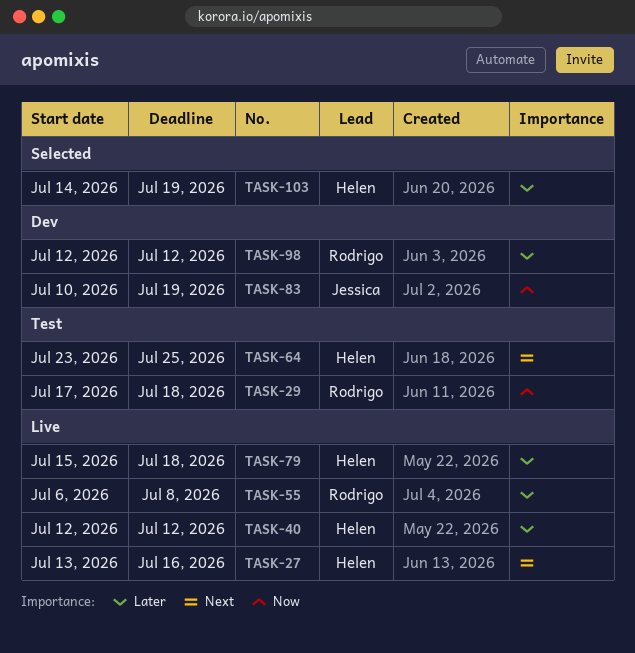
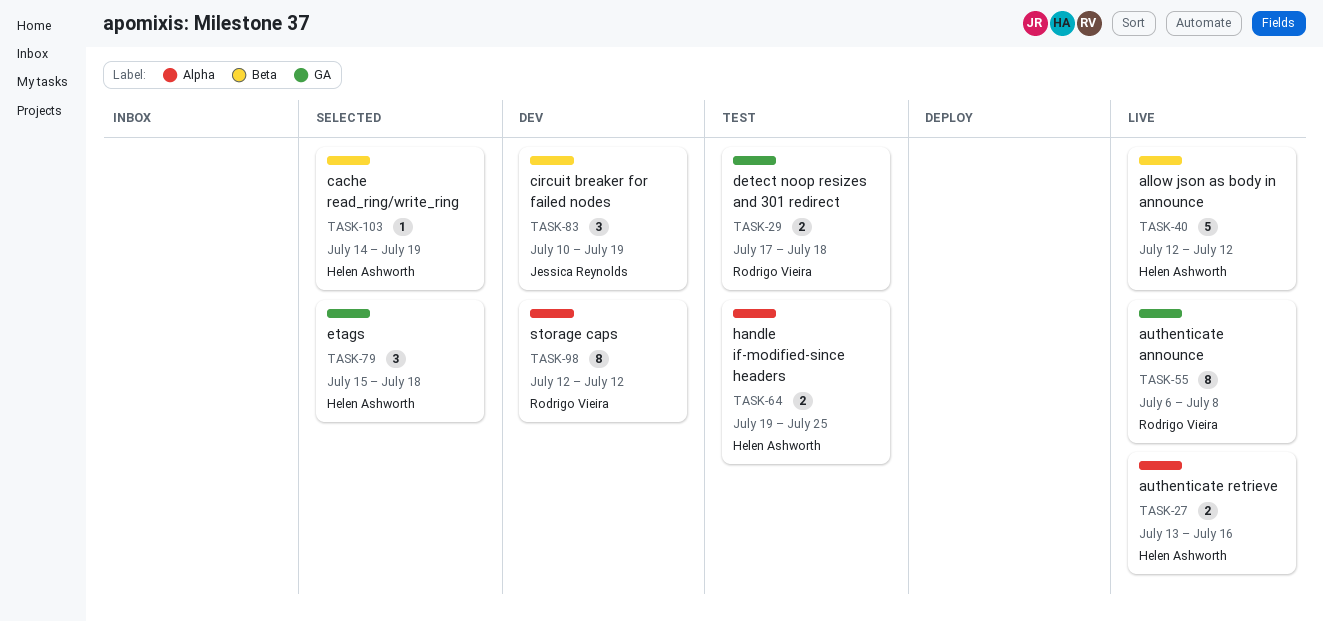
TASK-64, start: Jul 23 -> Jul 19
TASK-79, status: Live -> Selected

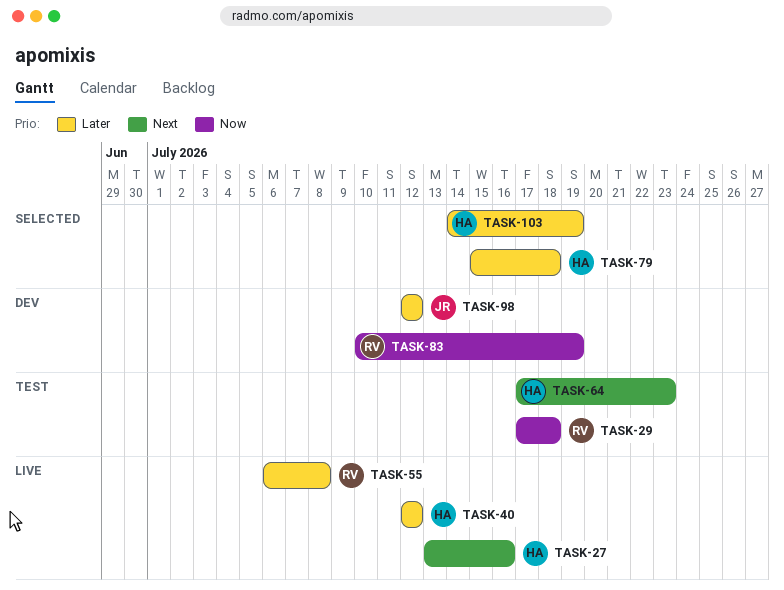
TASK-64, start: Jul 19 -> Jul 17
TASK-64, due: Jul 25 -> Jul 23
TASK-83, owner: Jessica Reynolds -> Rodrigo Vieira
TASK-98, owner: Rodrigo Vieira -> Jessica Reynolds

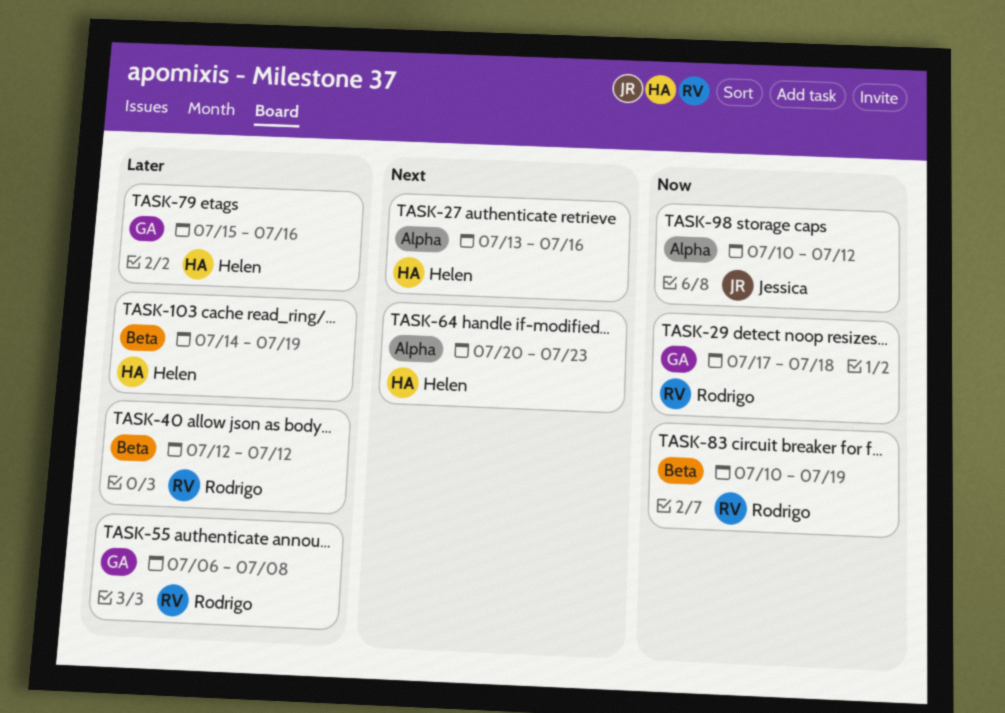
TASK-40, owner: Helen -> Rodrigo
TASK-64, start: Jul 17 -> Jul 20
TASK-79, due: Jul 18 -> Jul 16
TASK-98, priority: Later -> Now
TASK-98, start: Jul 12 -> Jul 10

